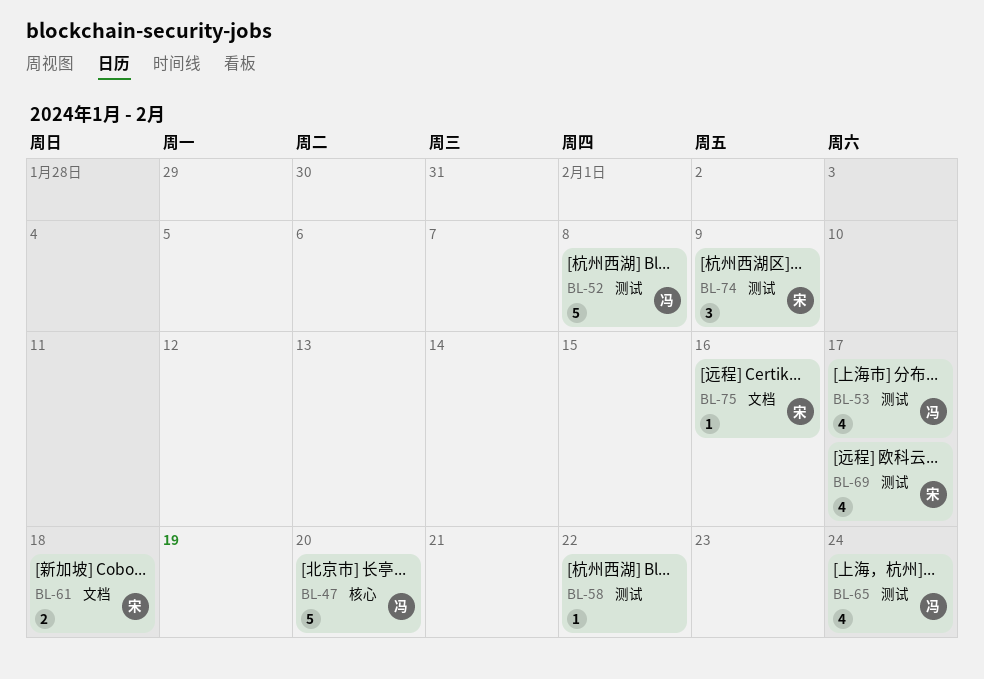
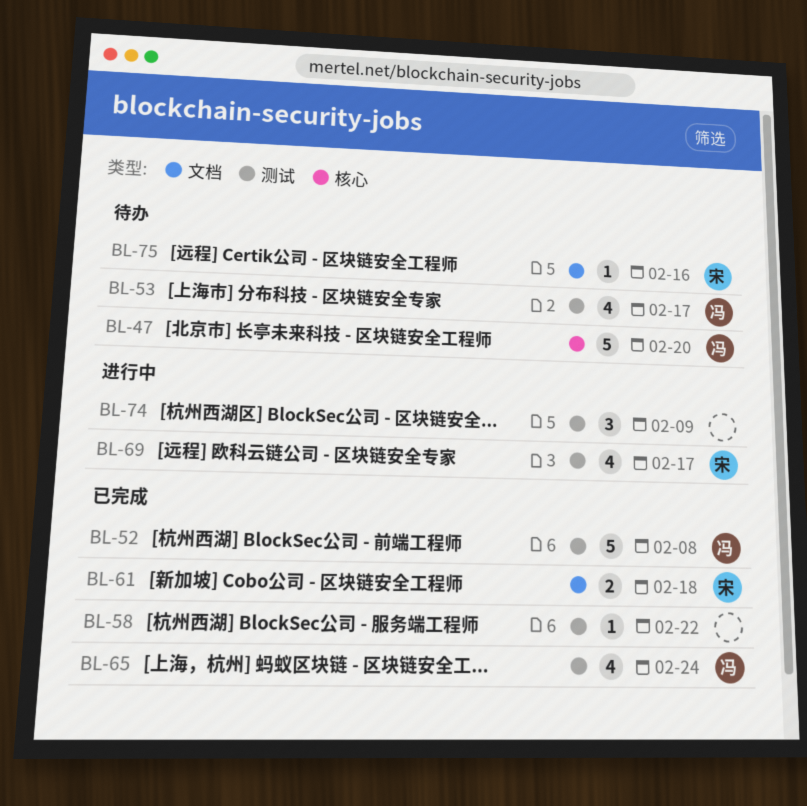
BL-74, owner: 宋 -> none

